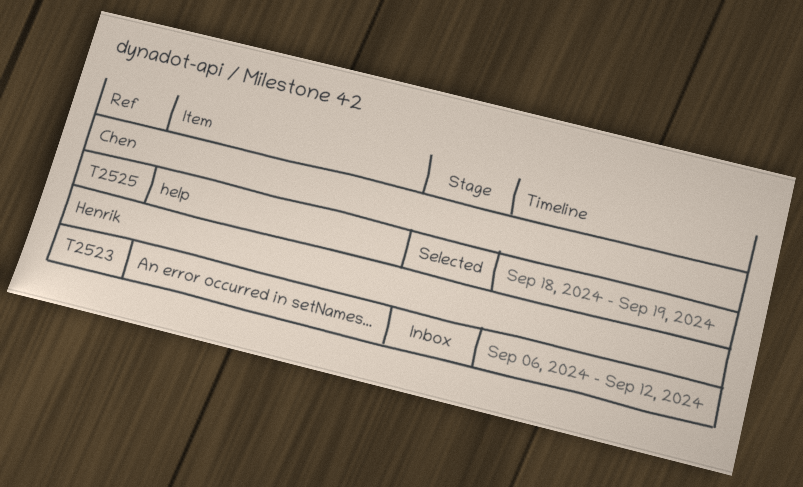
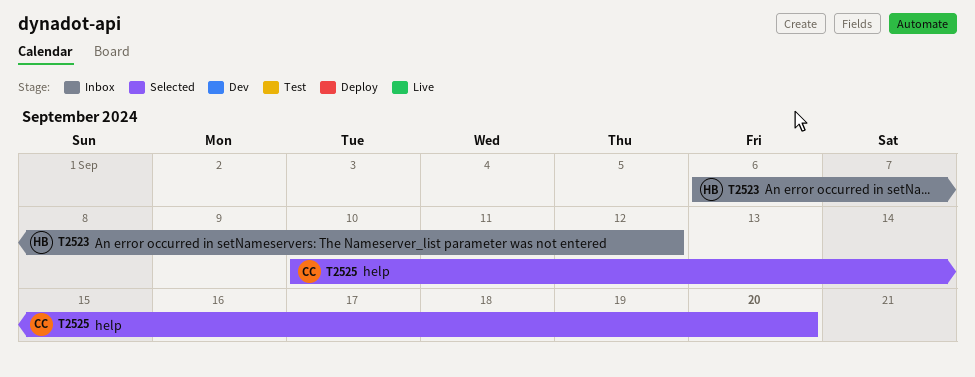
T2525, start: Sep 18 -> Sep 10
T2525, due: Sep 19 -> Sep 20

